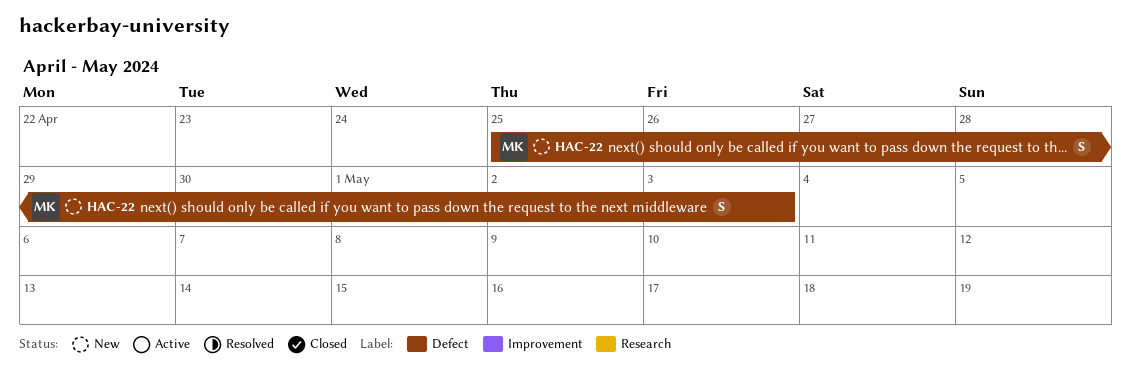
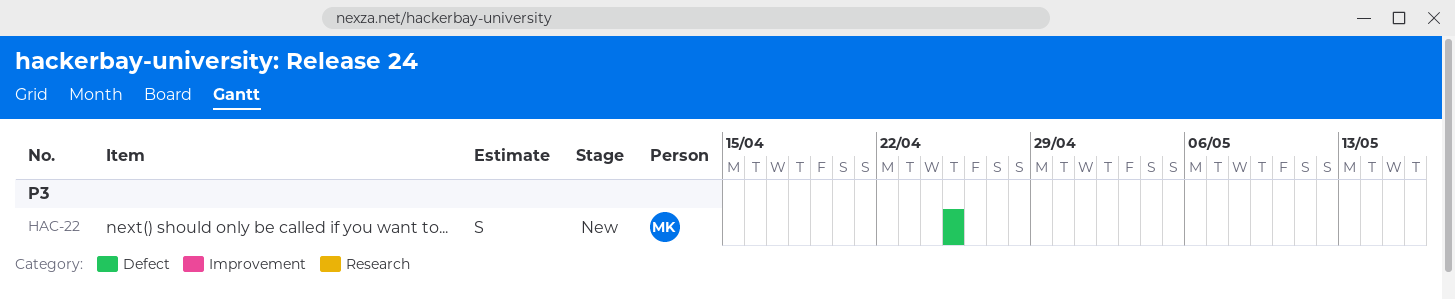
HAC-22, due: May 3 -> Apr 25

